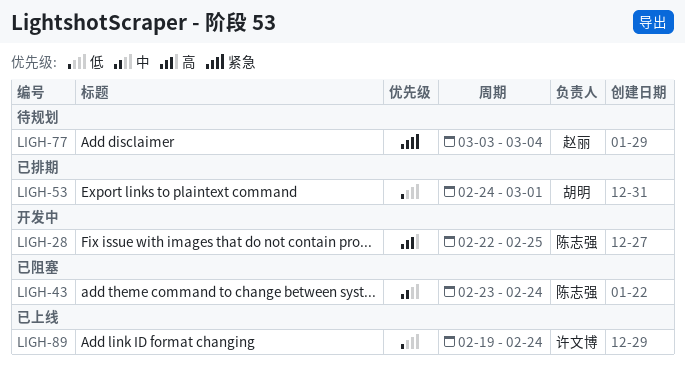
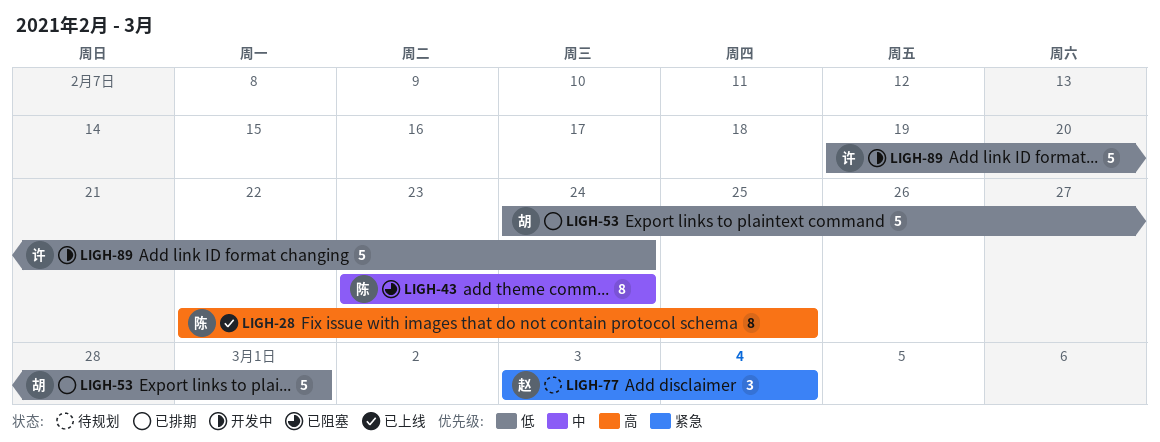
LIGH-28, status: 开发中 -> 已上线
LIGH-89, status: 已上线 -> 开发中

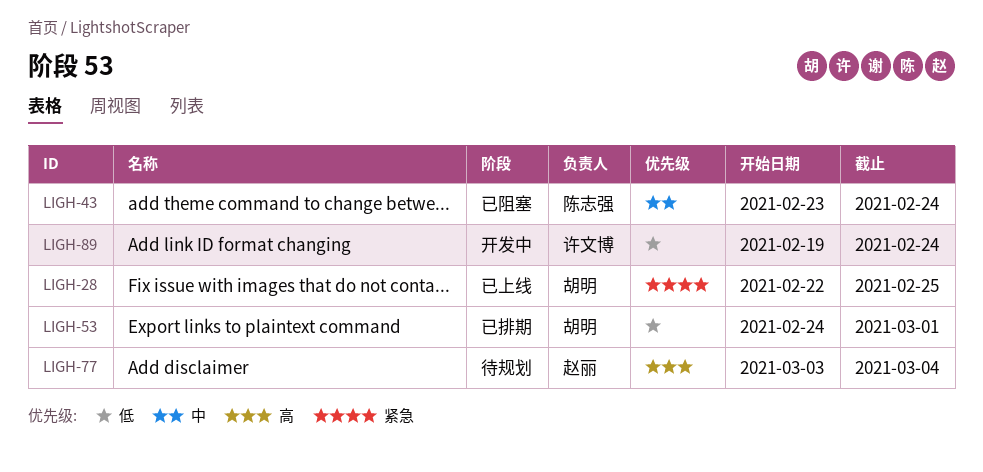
LIGH-28, owner: 陈志强 -> 胡明
LIGH-28, priority: 高 -> 紧急
LIGH-77, priority: 紧急 -> 高

